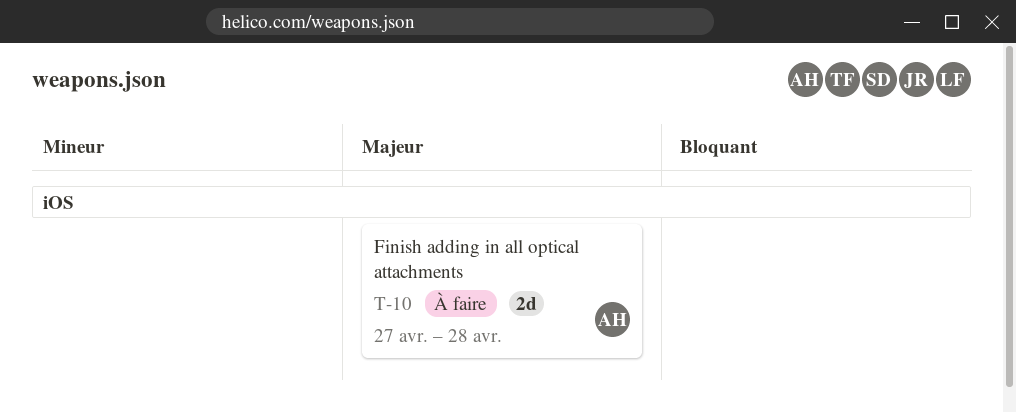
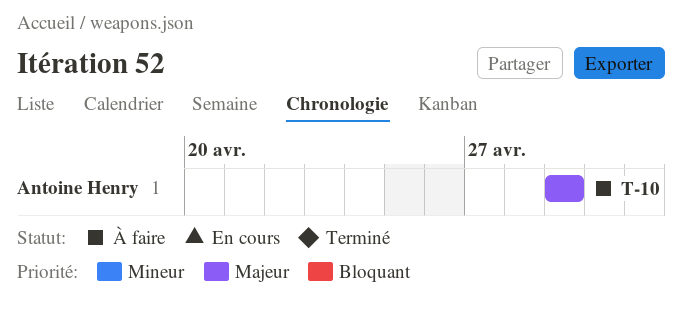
T-10, start: Apr 27 -> Apr 29
T-10, due: Apr 28 -> Apr 29

